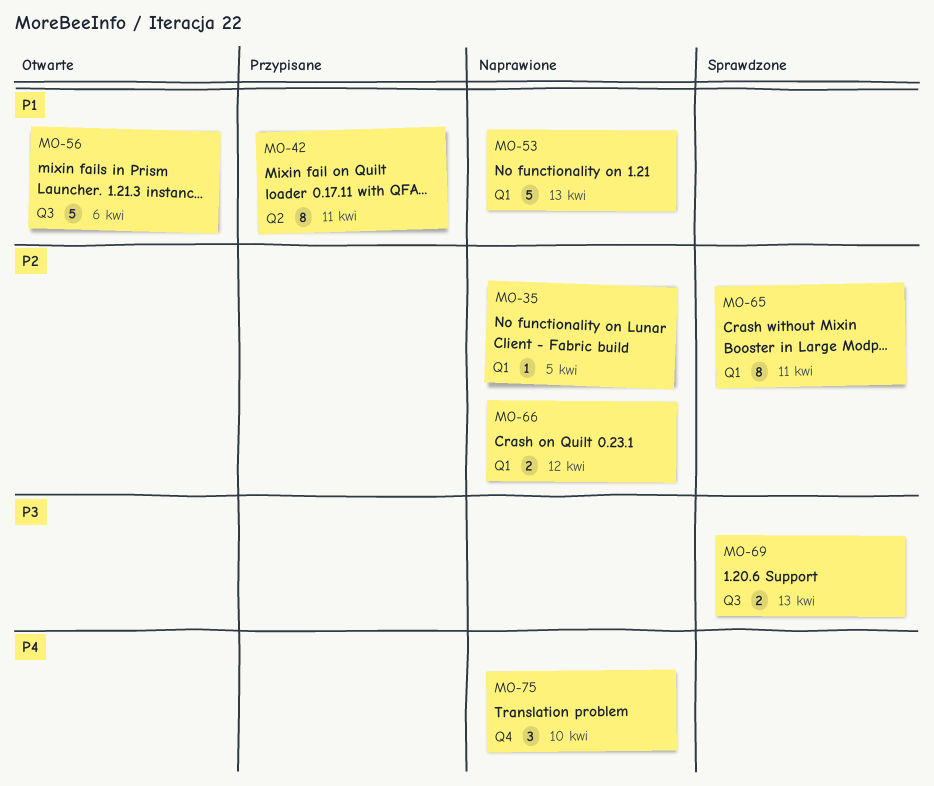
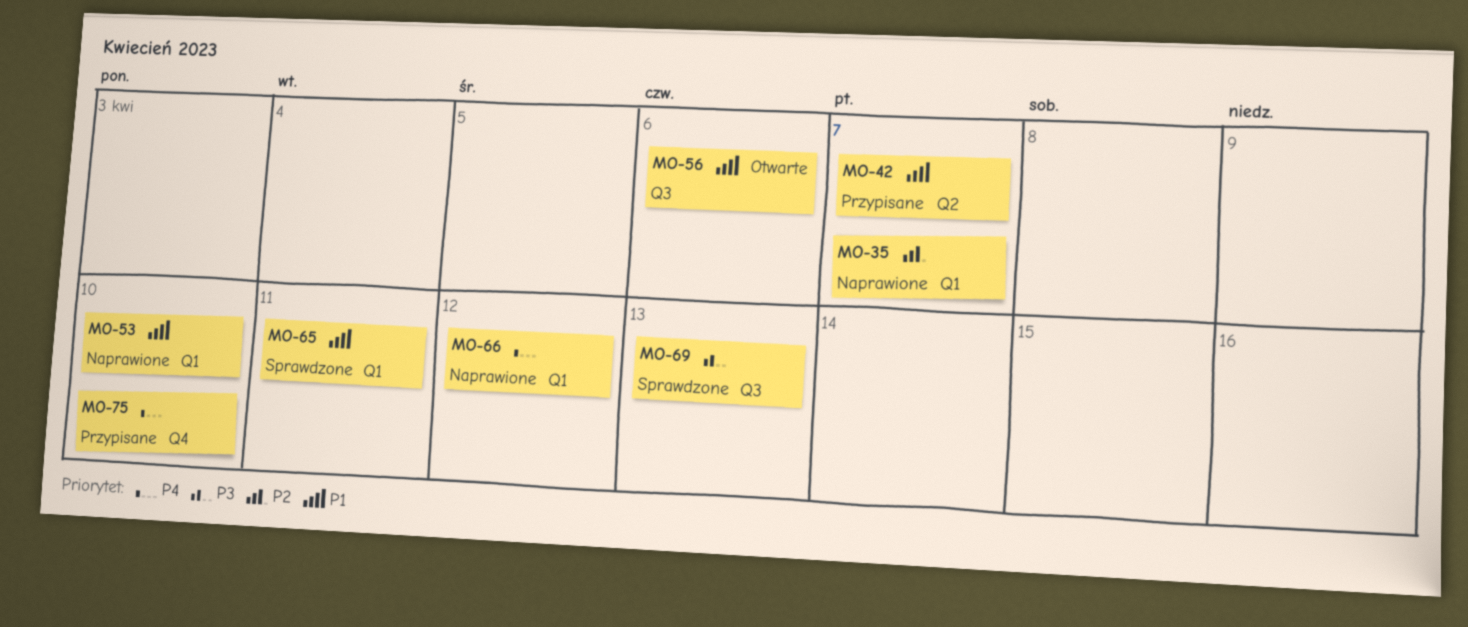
MO-35, due: Apr 5 -> Apr 7
MO-42, due: Apr 11 -> Apr 7
MO-53, due: Apr 13 -> Apr 10
MO-65, priority: P2 -> P1
MO-66, priority: P2 -> P4
MO-75, status: Naprawione -> Przypisane

